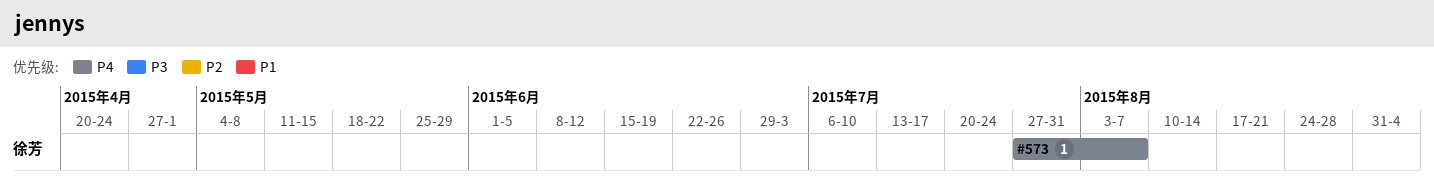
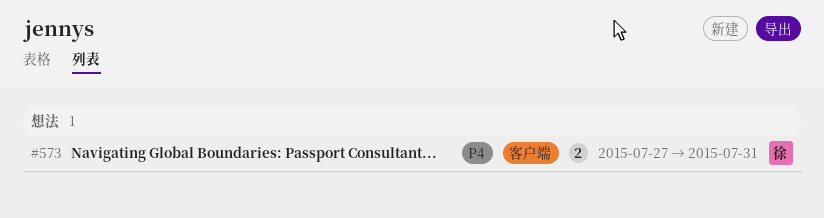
#573, estimate: 1 -> 2
#573, due: Aug 7 -> Jul 31

